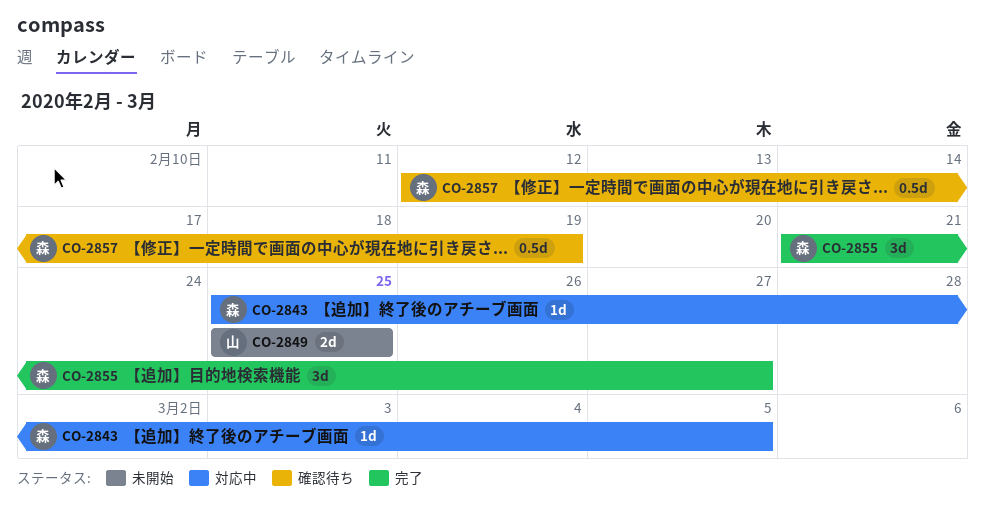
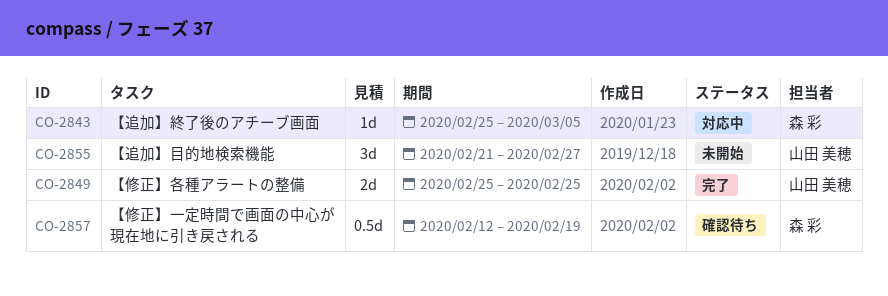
CO-2849, status: 未開始 -> 完了
CO-2855, status: 完了 -> 未開始
CO-2855, owner: 森 彩 -> 山田 美穂

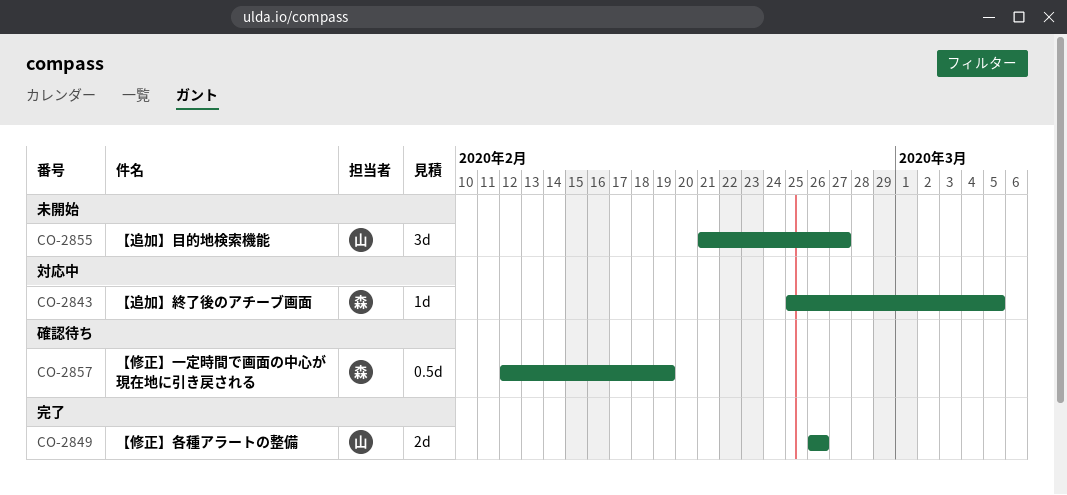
CO-2849, start: Feb 25 -> Feb 26
CO-2849, due: Feb 25 -> Feb 26

